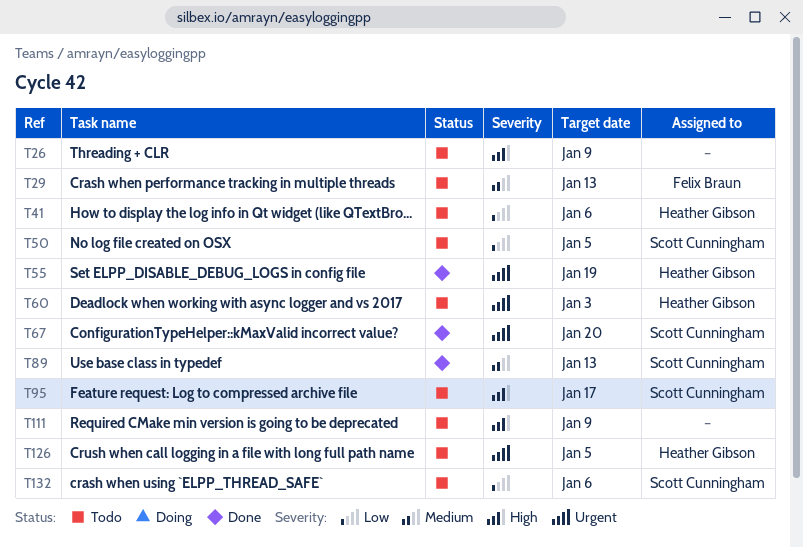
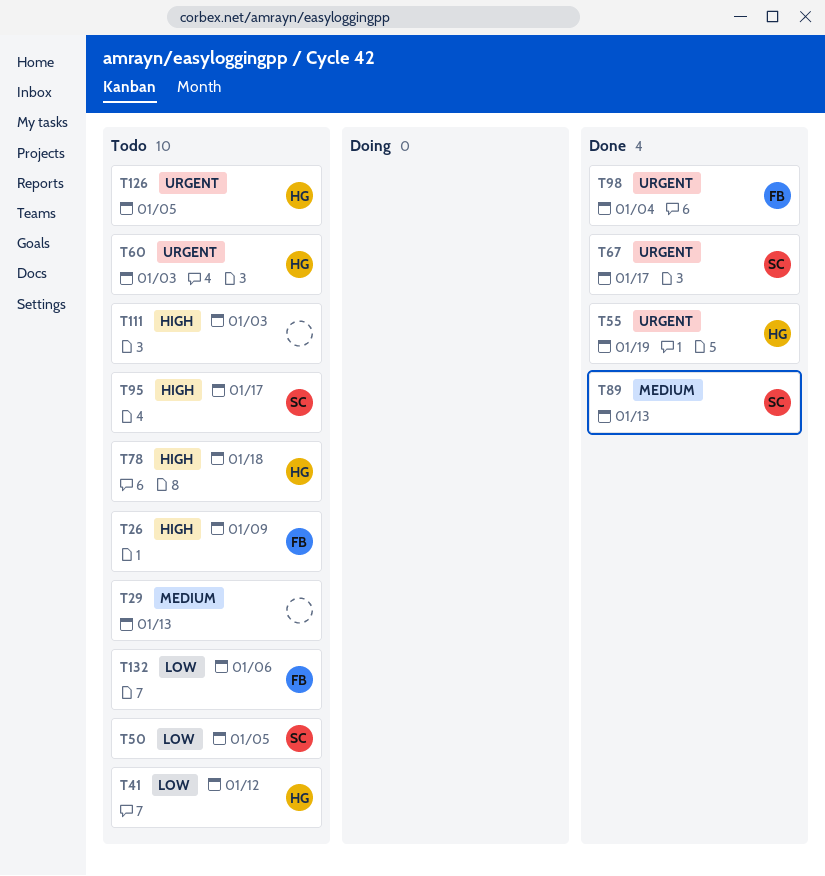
T26, owner: none -> Felix Braun
T29, owner: Felix Braun -> none
T41, due: Jan 6 -> Jan 12
T67, due: Jan 20 -> Jan 17
T78: none -> present
T98: none -> present
T111, due: Jan 9 -> Jan 3
T132, owner: Scott Cunningham -> Felix Braun

